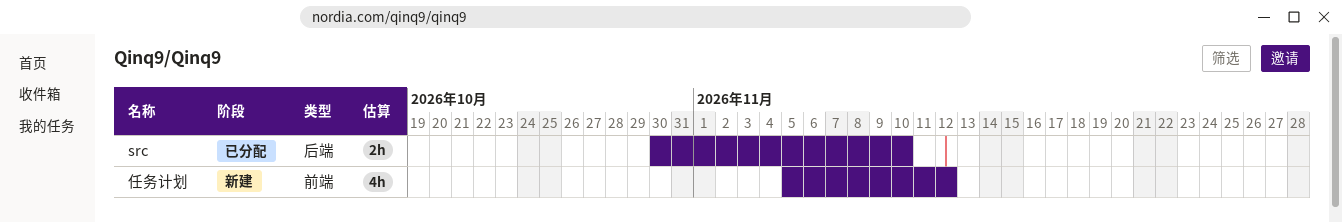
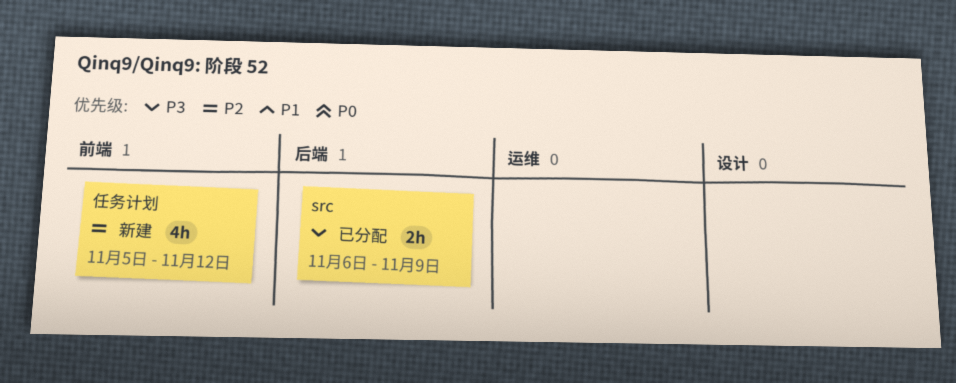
src, start: Oct 30 -> Nov 6
src, due: Nov 10 -> Nov 9

